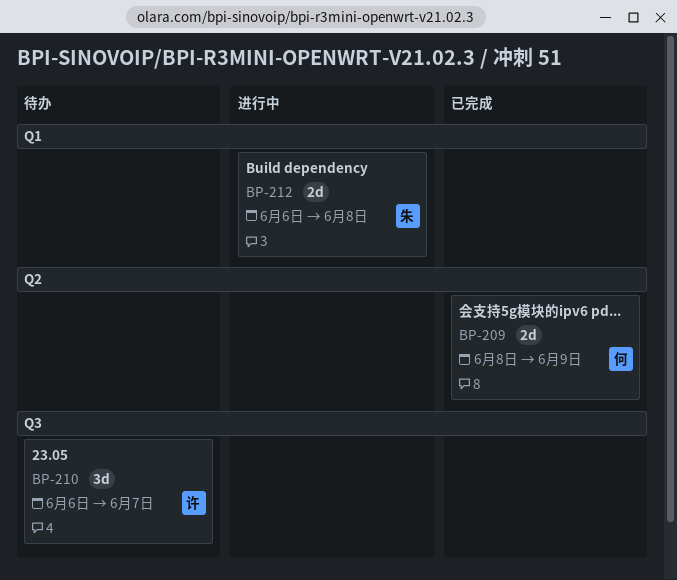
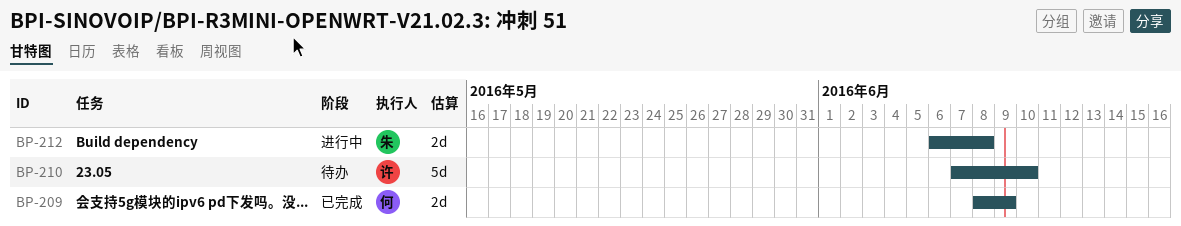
BP-210, estimate: 3d -> 5d
BP-210, start: Jun 6 -> Jun 7
BP-210, due: Jun 7 -> Jun 10

